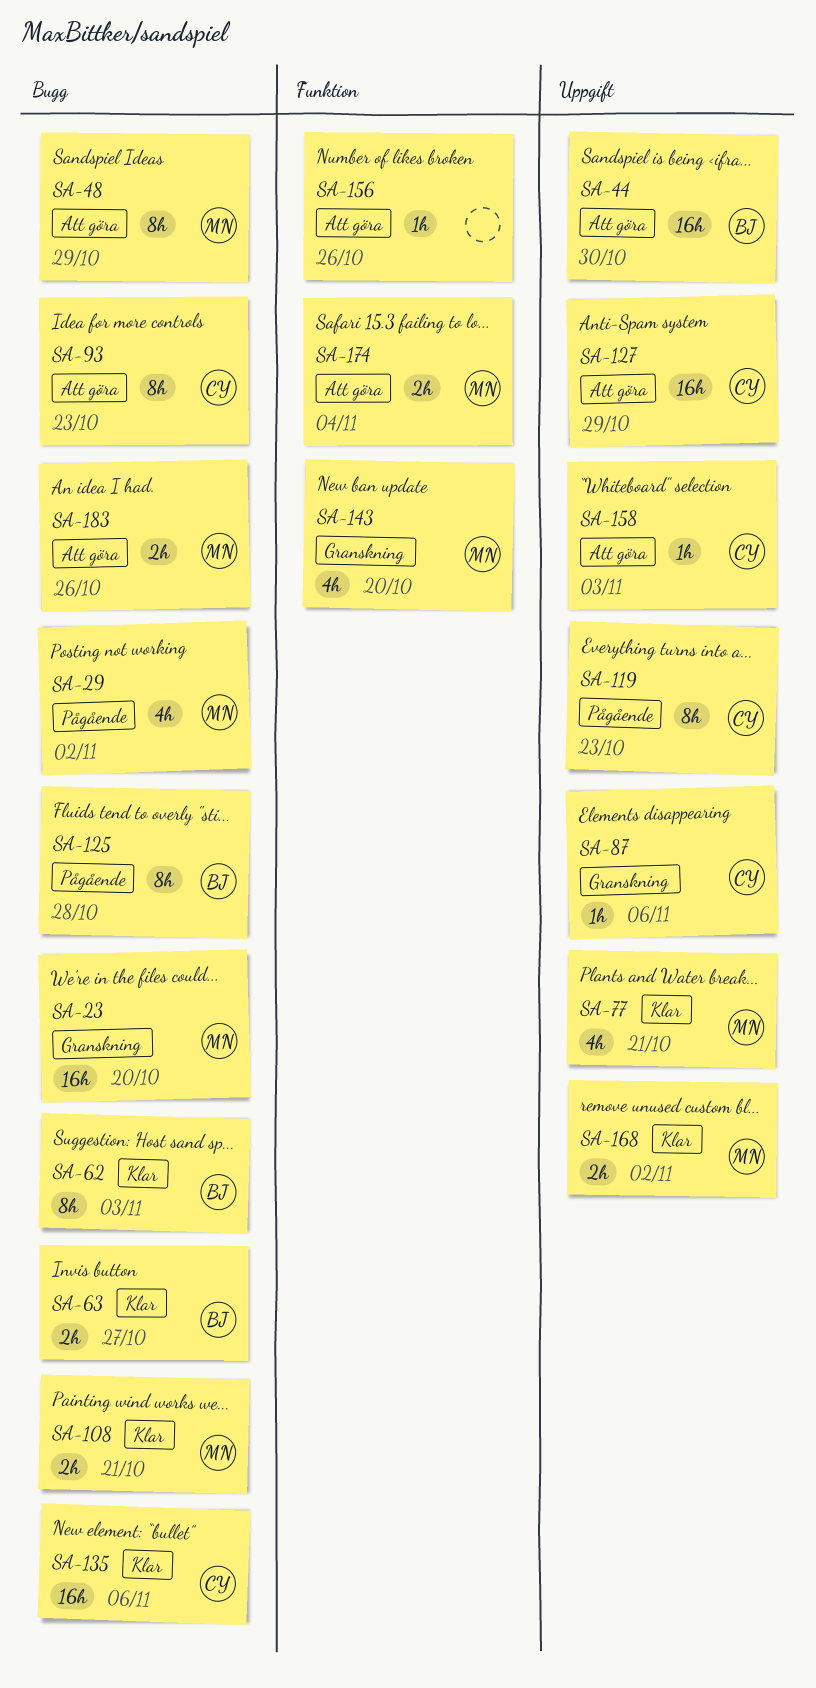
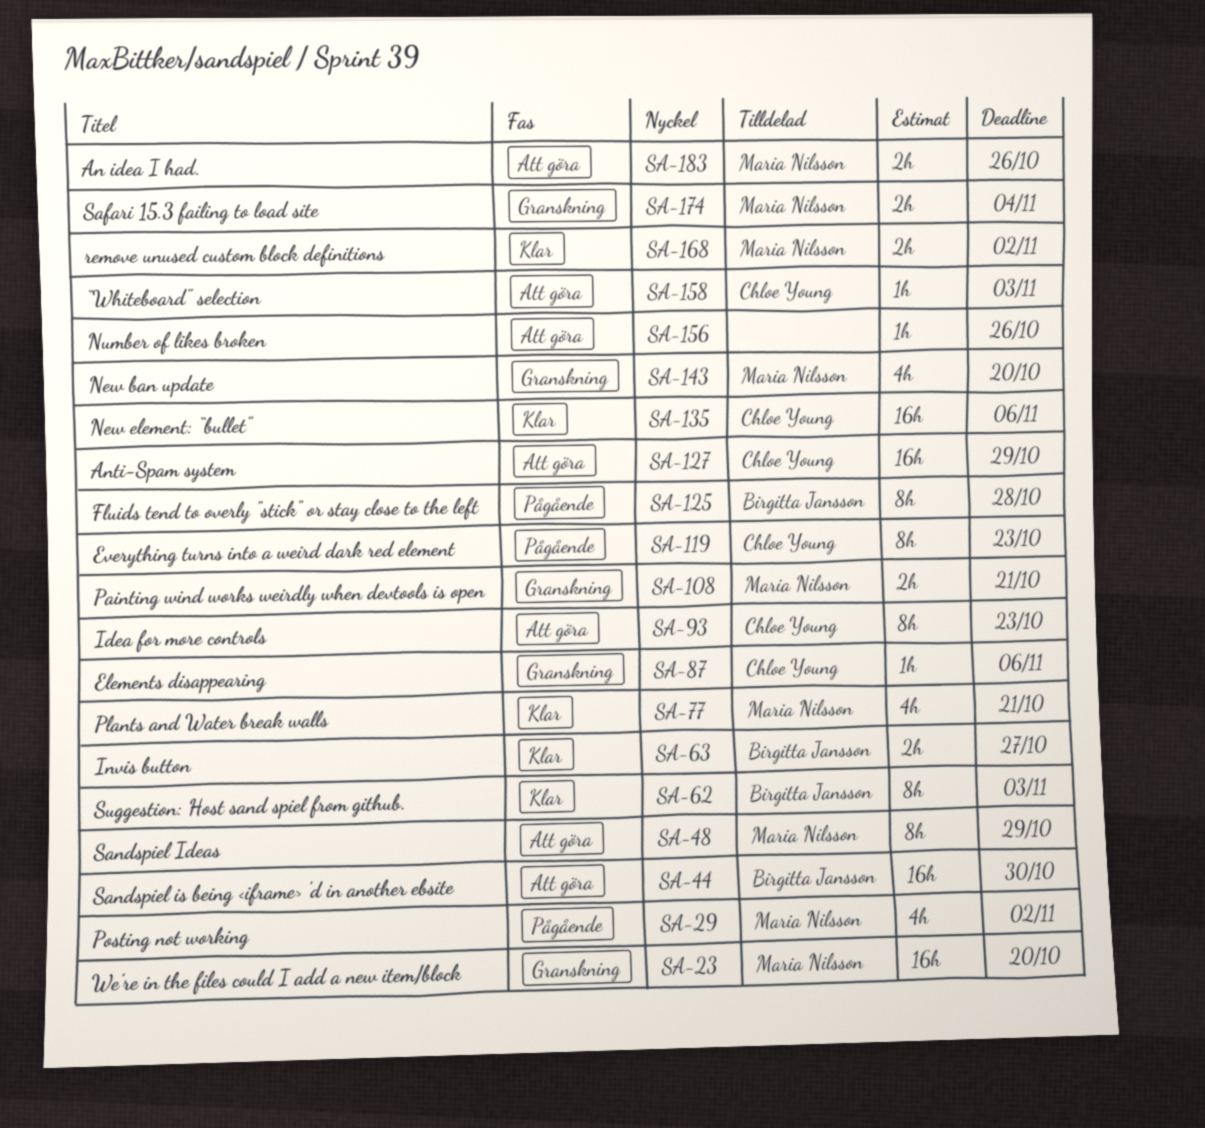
SA-108, status: Klar -> Granskning
SA-174, status: Att göra -> Granskning

